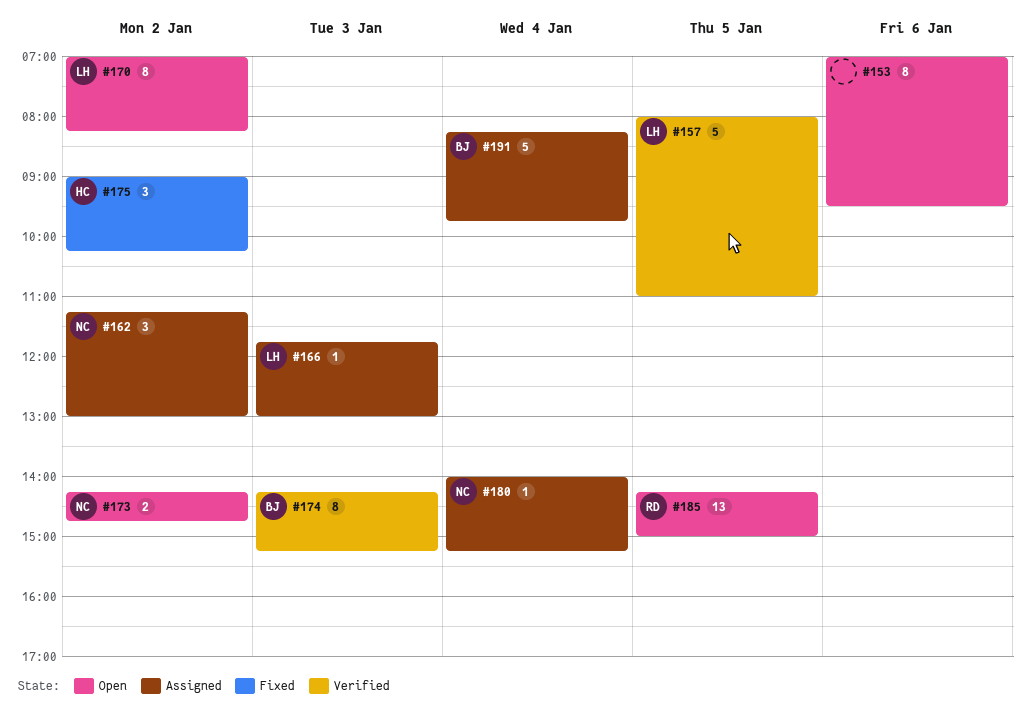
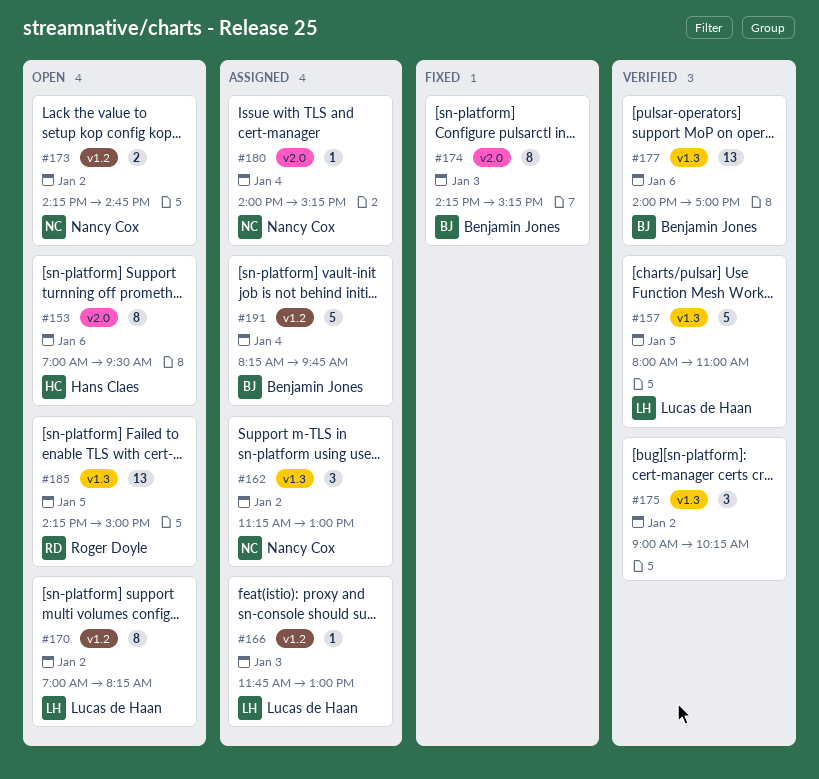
#153, owner: none -> Hans Claes
#174, status: Verified -> Fixed
#175, status: Fixed -> Verified
#175, owner: Hans Claes -> none
#177: none -> present

